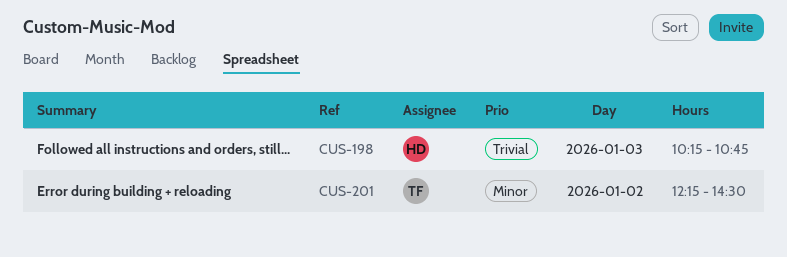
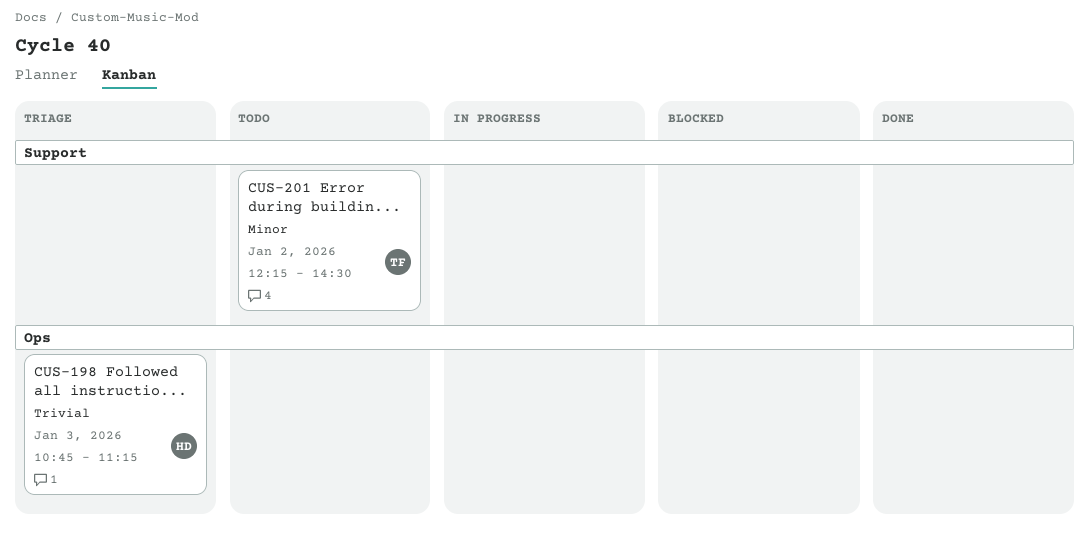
CUS-198, begins: 10:15 -> 10:45
CUS-198, ends: 10:45 -> 11:15

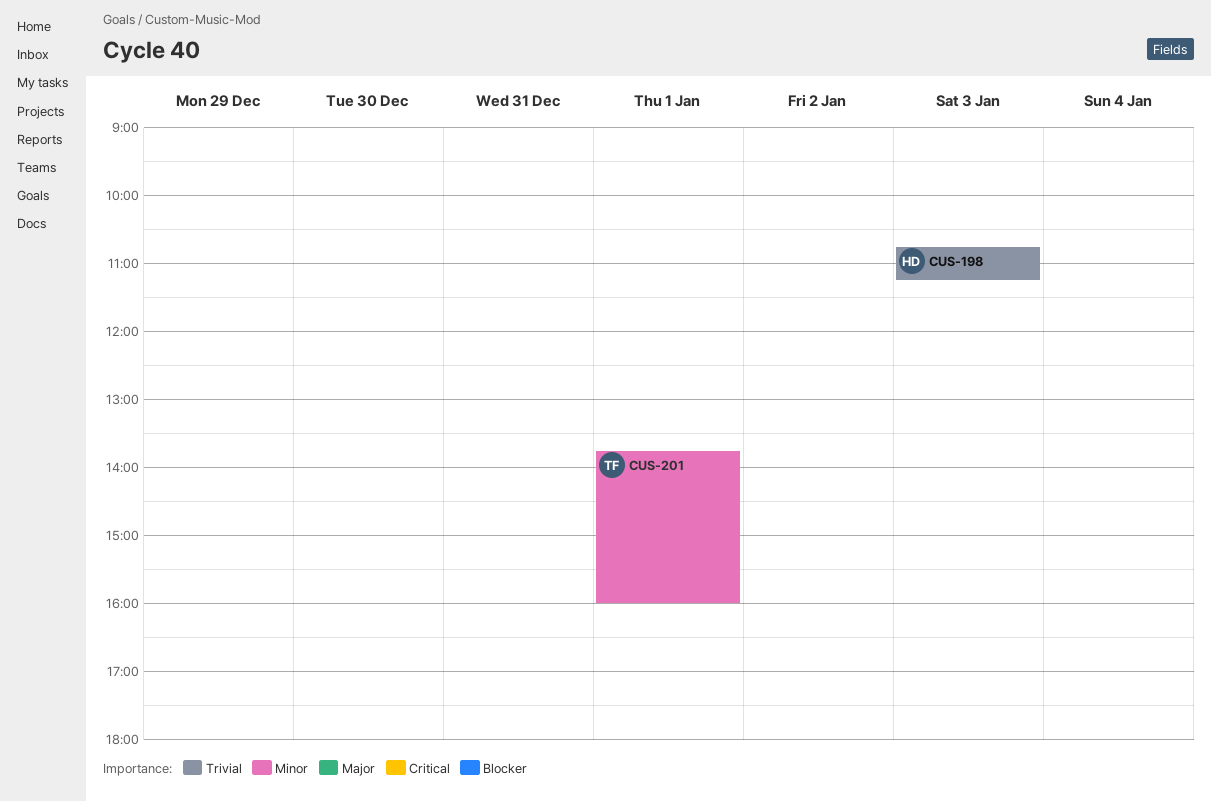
CUS-201, day: Jan 2 -> Jan 1
CUS-201, begins: 12:15 -> 13:45
CUS-201, ends: 14:30 -> 16:00

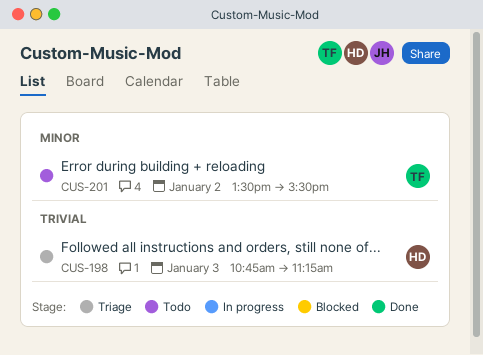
CUS-201, day: Jan 1 -> Jan 2
CUS-201, begins: 13:45 -> 13:30
CUS-201, ends: 16:00 -> 15:30

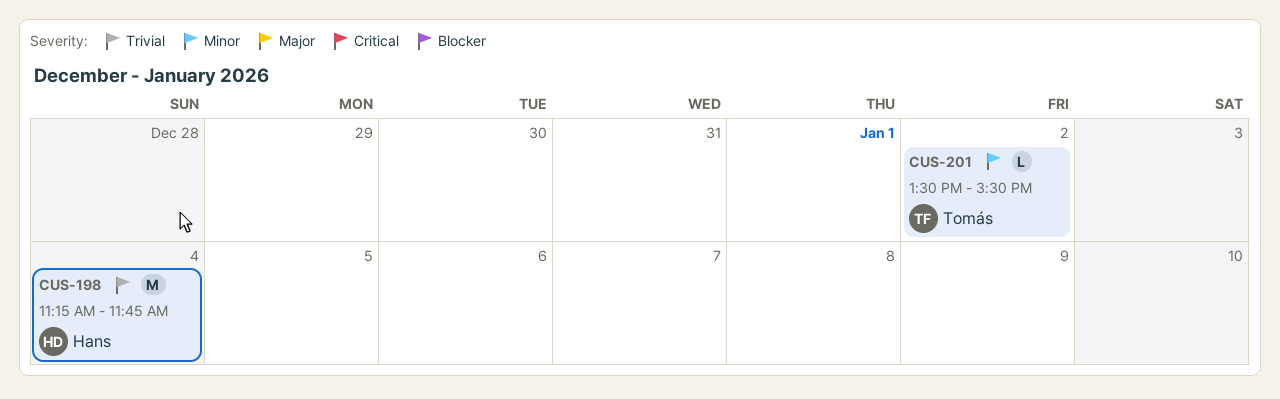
CUS-198, day: Jan 3 -> Jan 4
CUS-198, begins: 10:45 -> 11:15
CUS-198, ends: 11:15 -> 11:45

